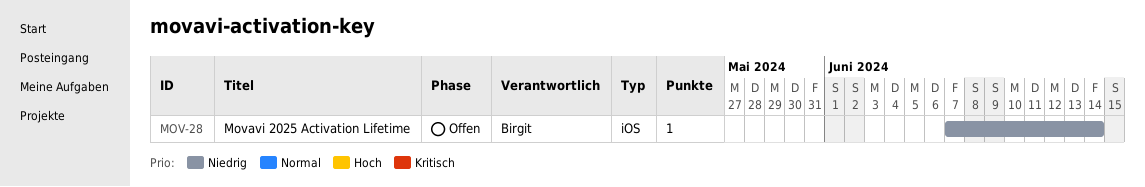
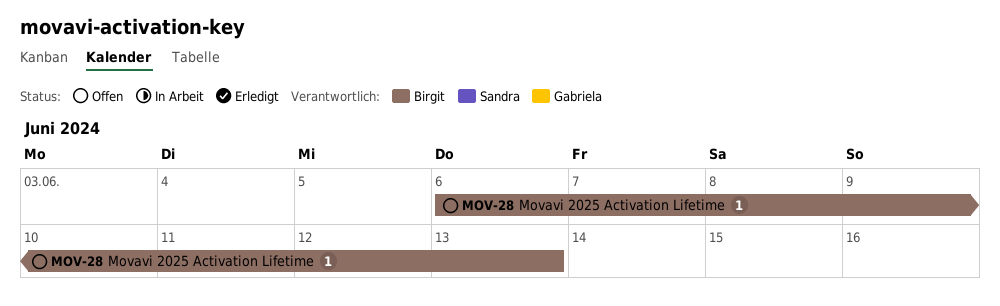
MOV-28, start: Jun 7 -> Jun 6
MOV-28, due: Jun 14 -> Jun 13

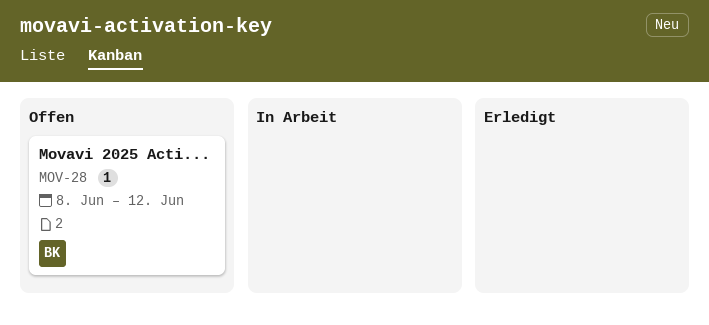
MOV-28, start: Jun 6 -> Jun 8
MOV-28, due: Jun 13 -> Jun 12

